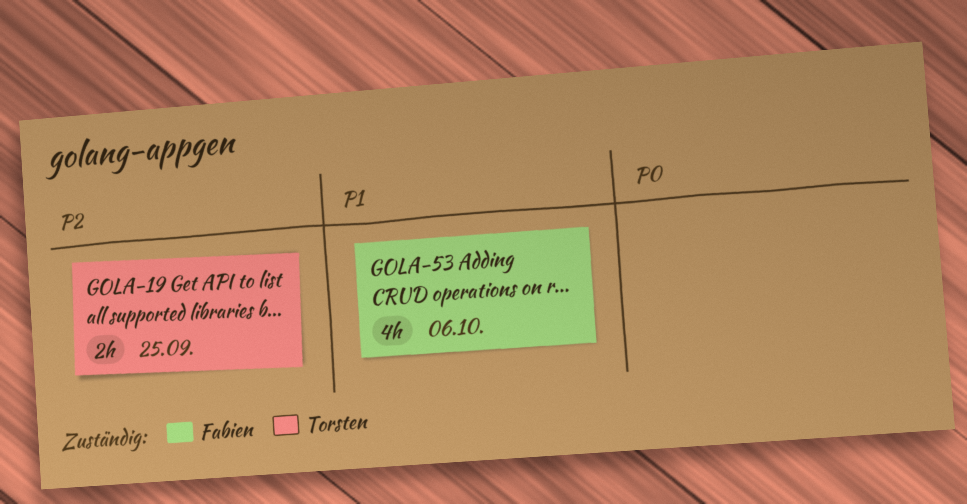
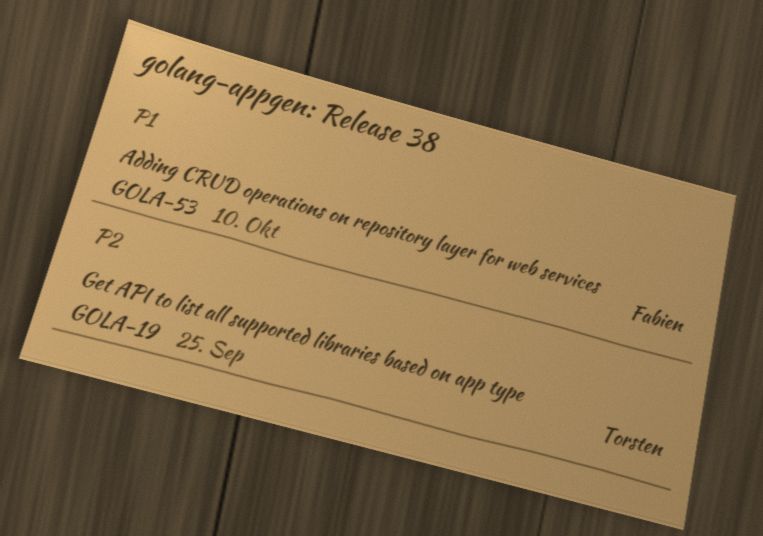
GOLA-53, due: Oct 6 -> Oct 10

